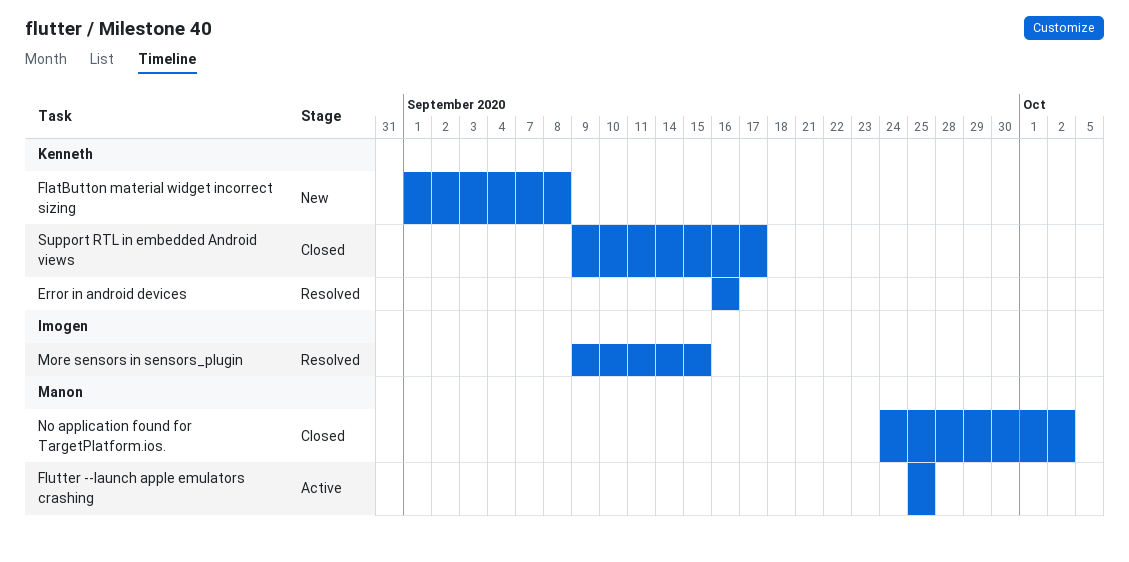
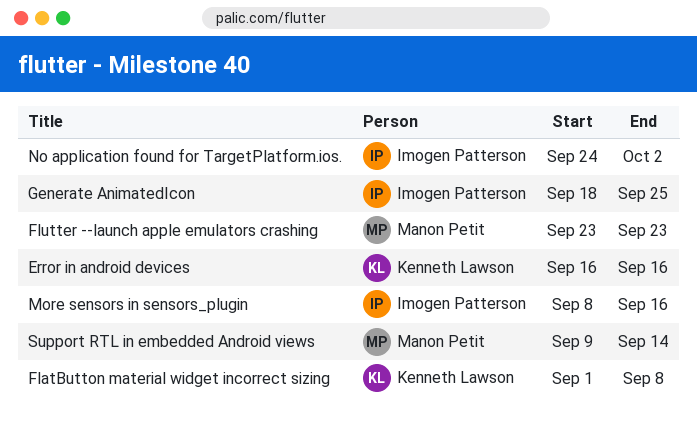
Flutter --launch apple emulators crashing, start: Sep 25 -> Sep 23
Flutter --launch apple emulators crashing, due: Sep 25 -> Sep 23
Generate AnimatedIcon: none -> present
More sensors in sensors_plugin, start: Sep 9 -> Sep 8
More sensors in sensors_plugin, due: Sep 15 -> Sep 16
No application found for TargetPlatform.ios., owner: Manon Petit -> Imogen Patterson
Support RTL in embedded Android views, owner: Kenneth Lawson -> Manon Petit
Support RTL in embedded Android views, due: Sep 17 -> Sep 14

